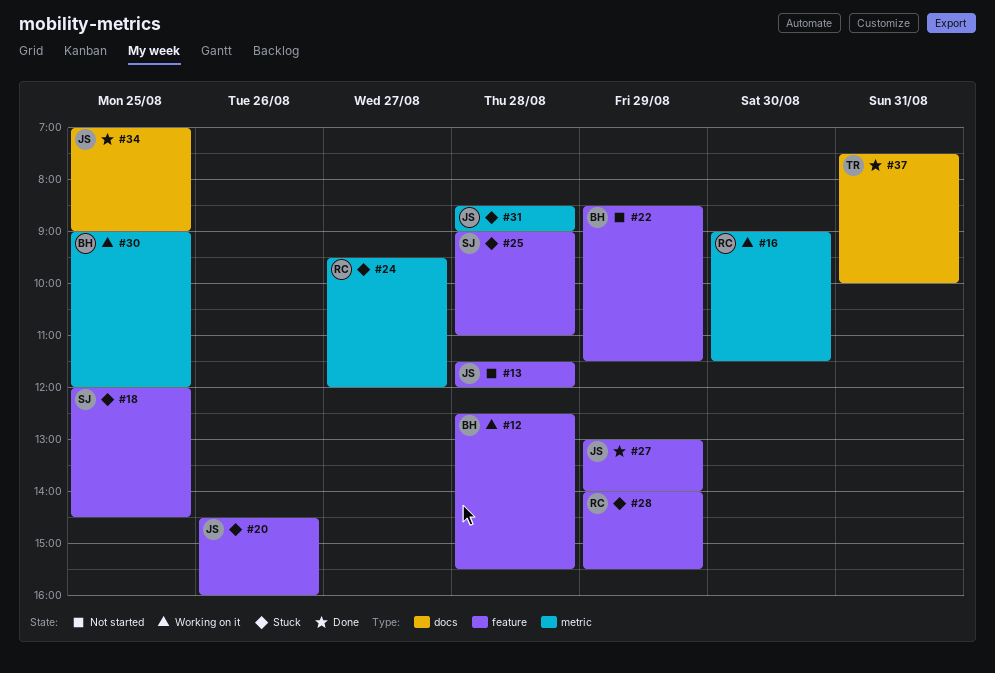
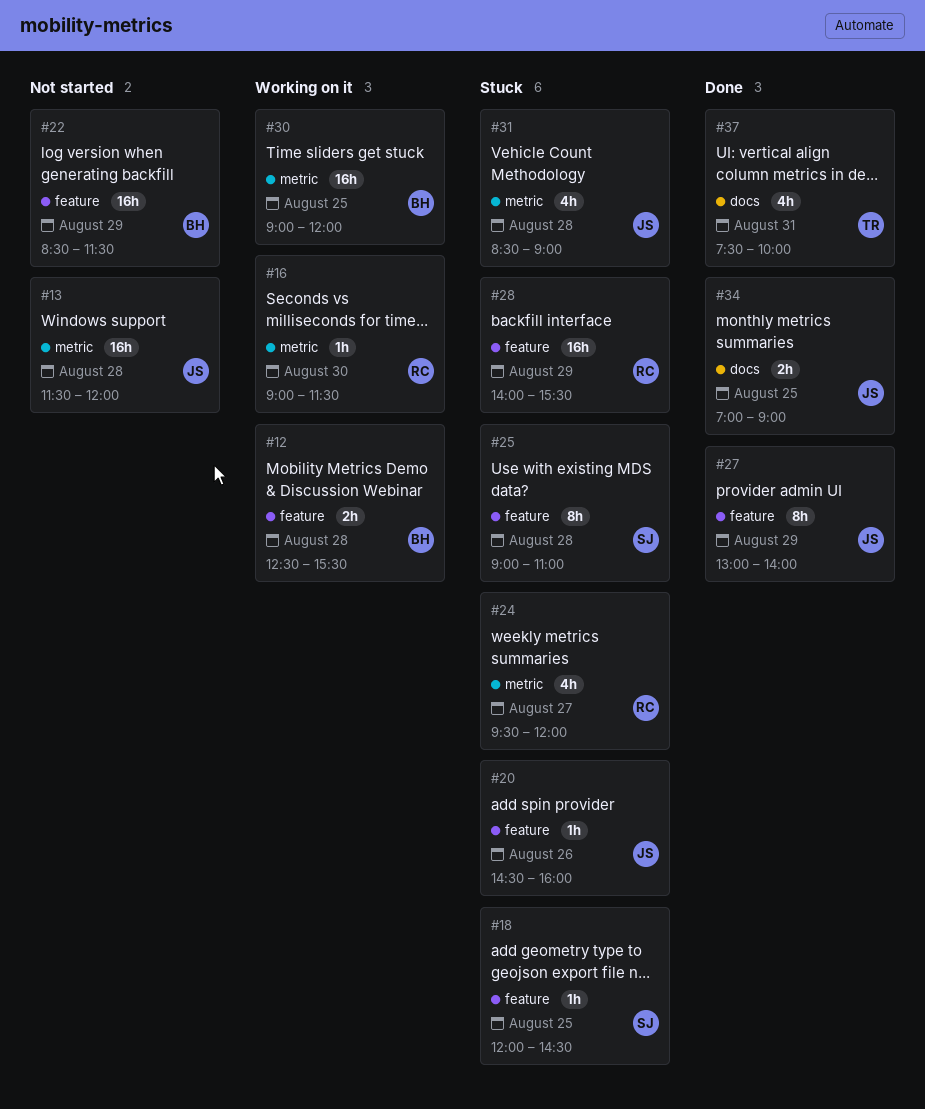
#13, label: feature -> metric

